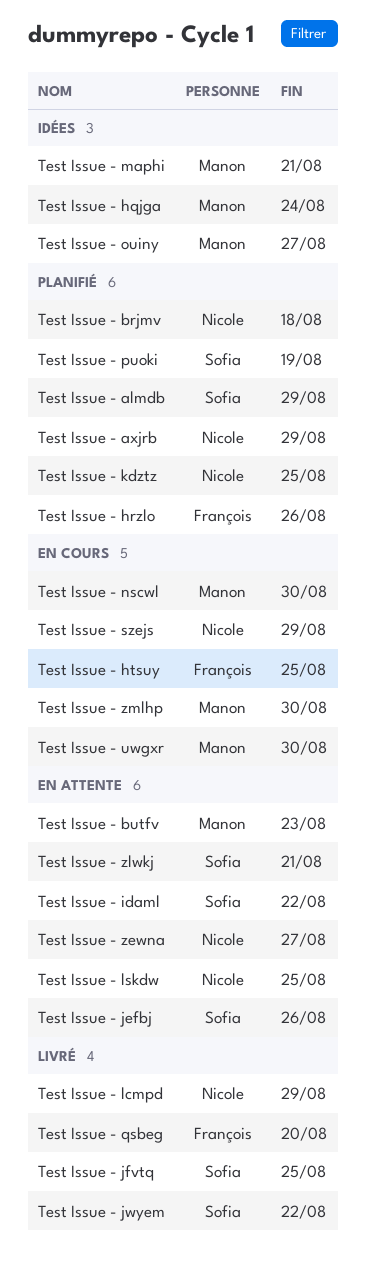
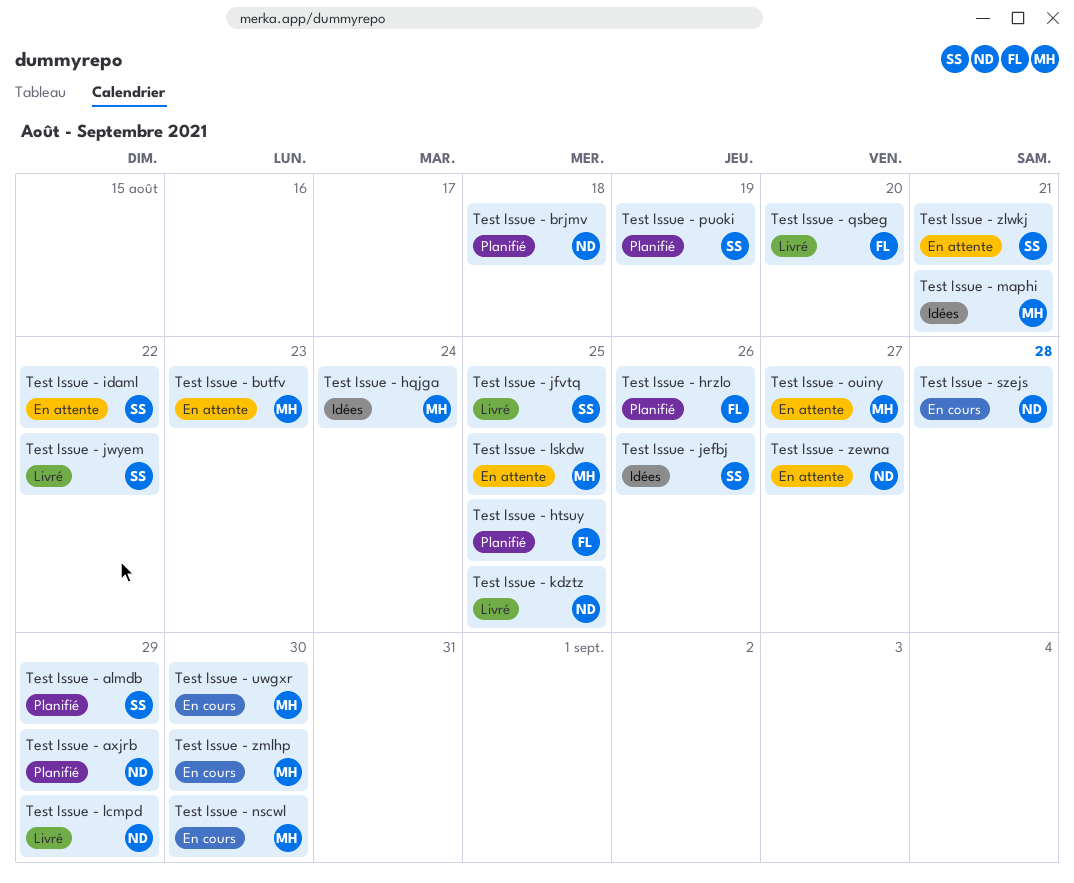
Test Issue - htsuy, status: En cours -> Planifié
Test Issue - jefbj, status: En attente -> Idées
Test Issue - kdztz, status: Planifié -> Livré
Test Issue - lskdw, owner: Nicole -> Manon
Test Issue - ouiny, status: Idées -> En attente
Test Issue - szejs, due: Aug 29 -> Aug 28

